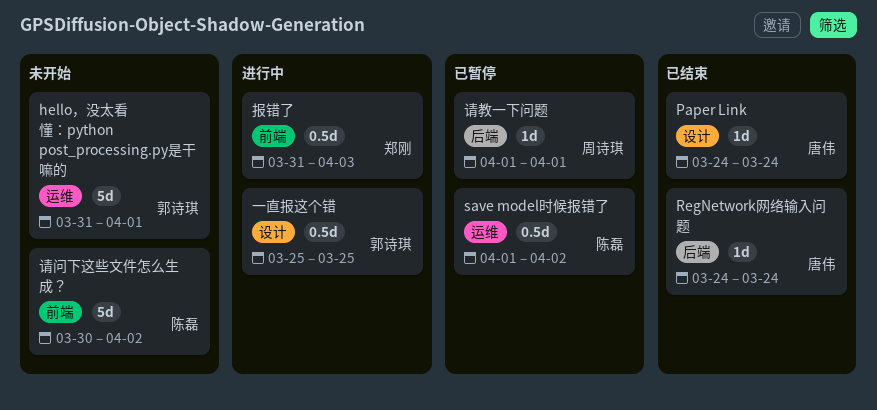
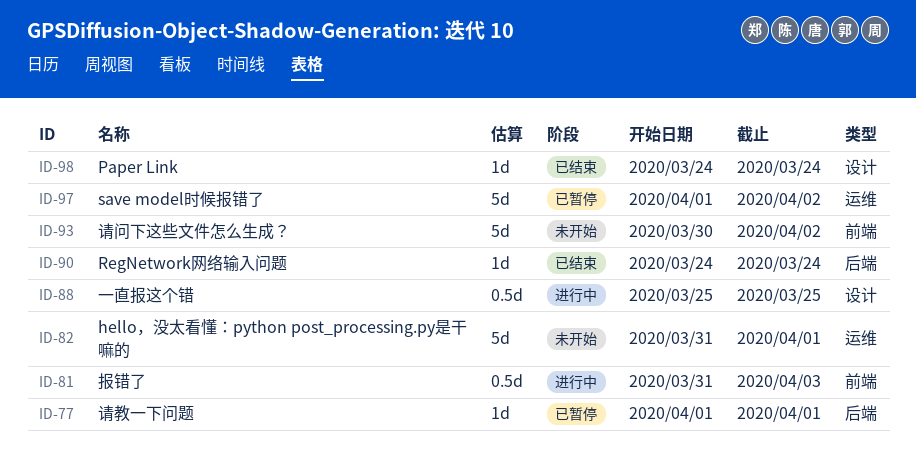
save model时候报错了, estimate: 0.5d -> 5d

